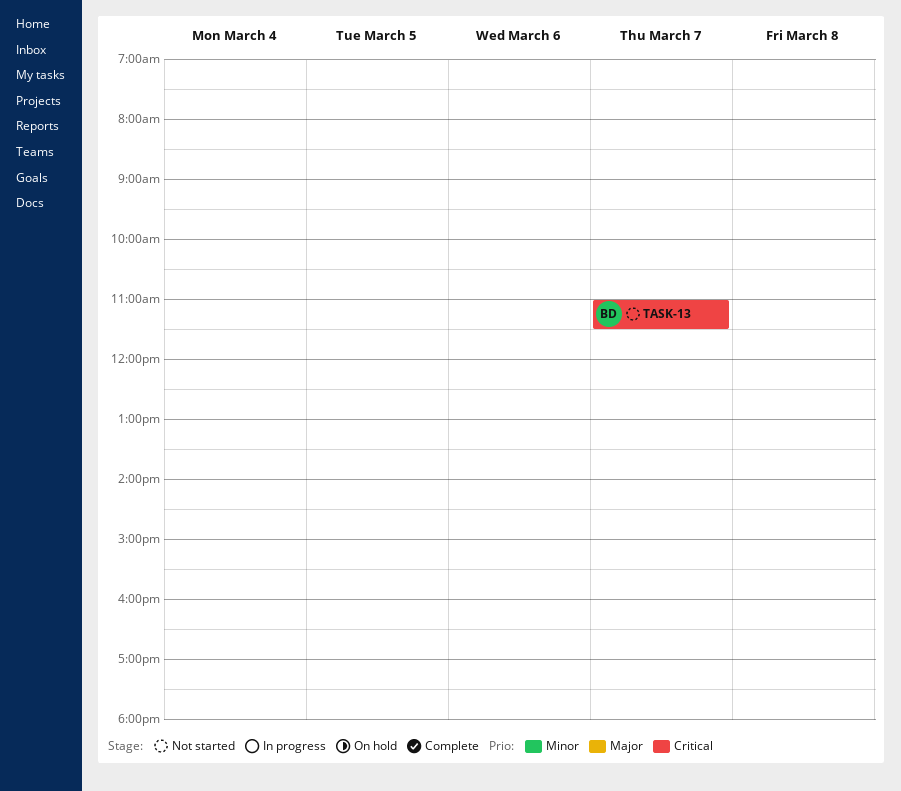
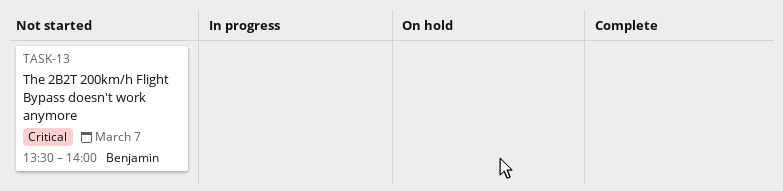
TASK-13, begins: 11:00 -> 13:30
TASK-13, ends: 11:30 -> 14:00

